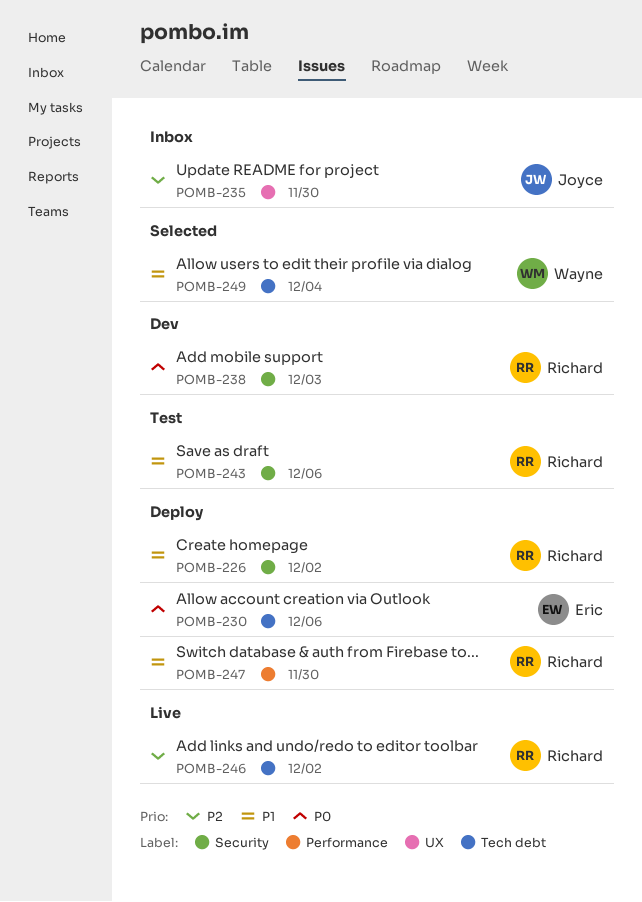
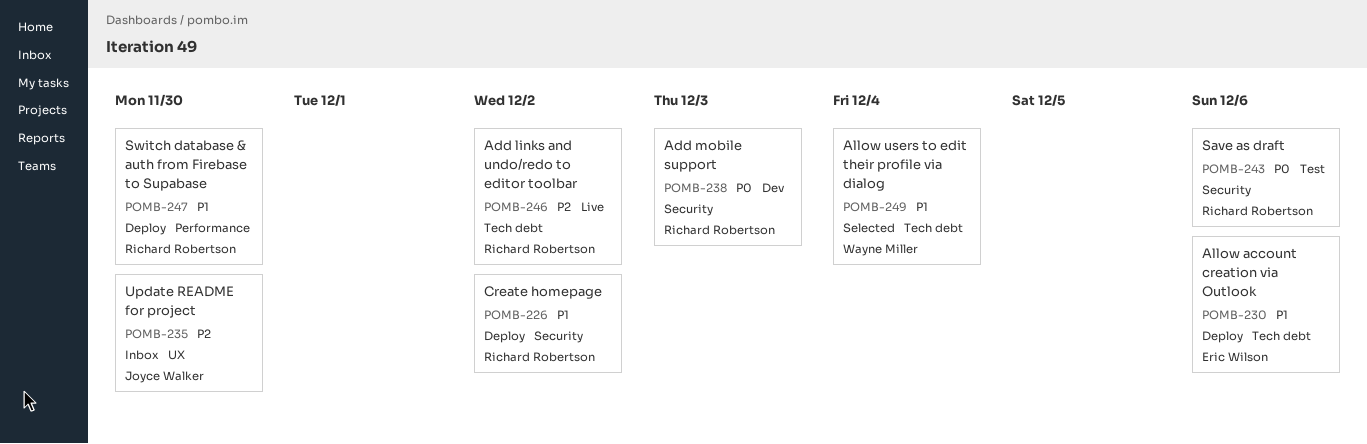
POMB-230, priority: P0 -> P1
POMB-243, priority: P1 -> P0

